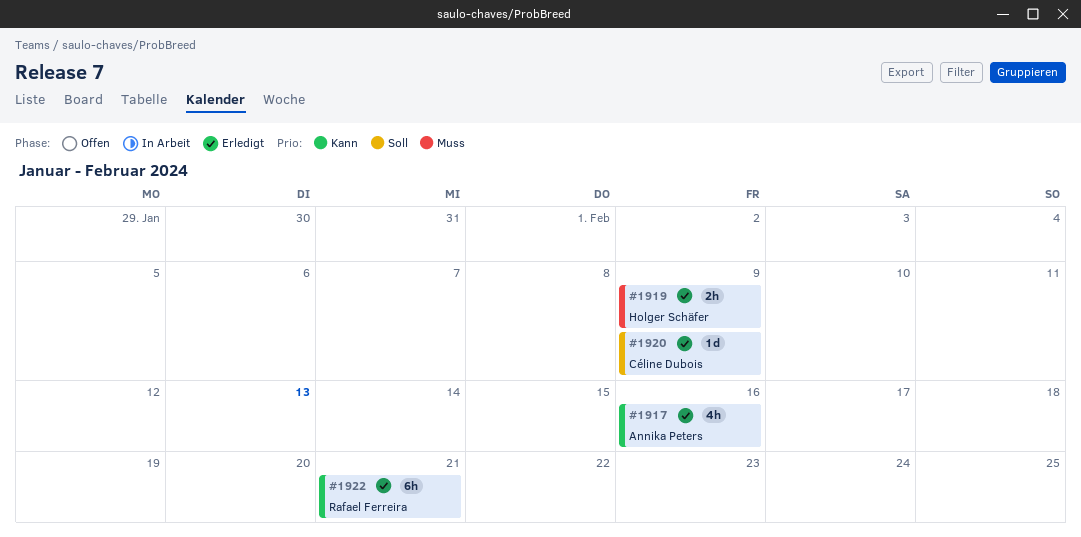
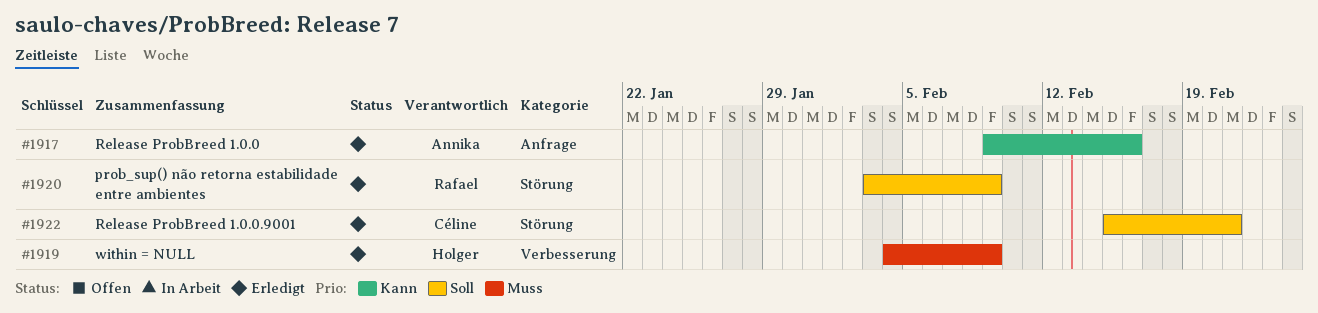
#1920, owner: Céline Dubois -> Rafael Ferreira
#1922, owner: Rafael Ferreira -> Céline Dubois
#1922, priority: Kann -> Soll

